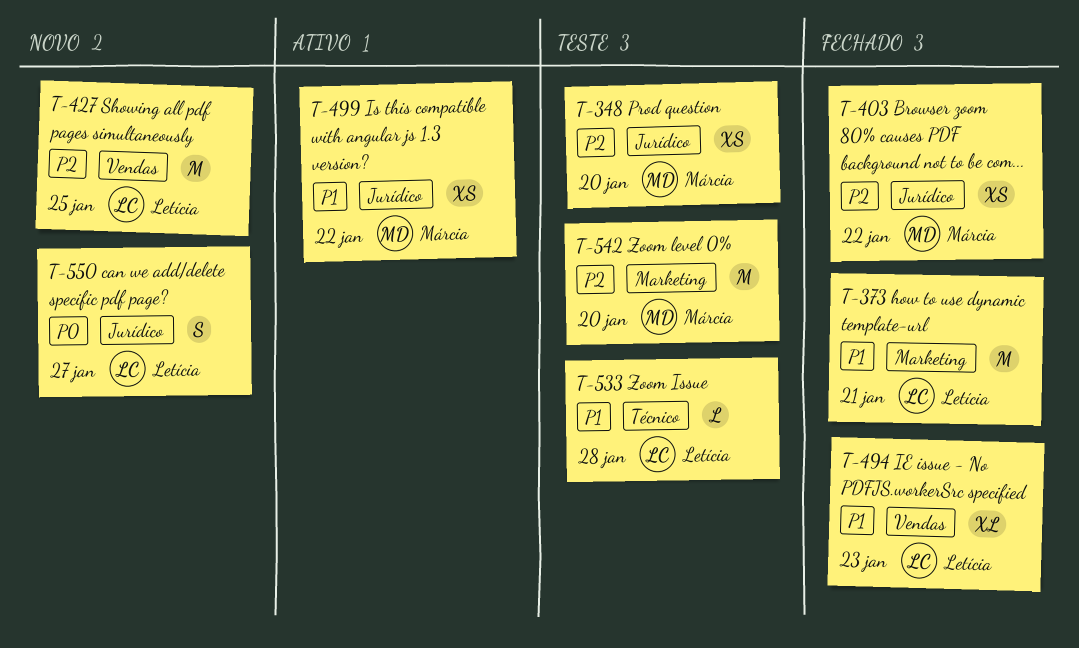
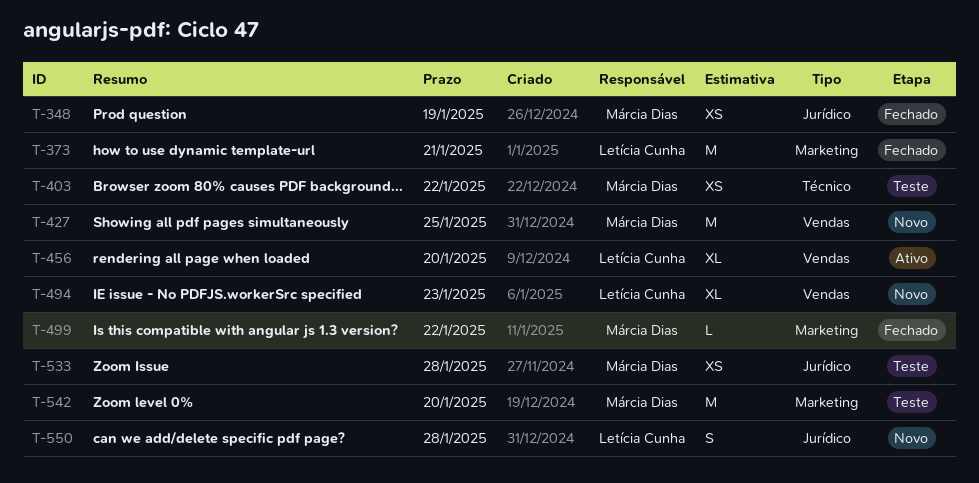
T-348, status: Teste -> Fechado
T-348, due: Jan 20 -> Jan 19
T-403, status: Fechado -> Teste
T-403, label: Jurídico -> Técnico
T-427, owner: Letícia Cunha -> Márcia Dias
T-456: none -> present
T-494, status: Fechado -> Novo
T-499, status: Ativo -> Fechado
T-499, label: Jurídico -> Marketing
T-499, estimate: XS -> L
T-533, owner: Letícia Cunha -> Márcia Dias
T-533, label: Técnico -> Jurídico
T-533, estimate: L -> XS
T-550, due: Jan 27 -> Jan 28

